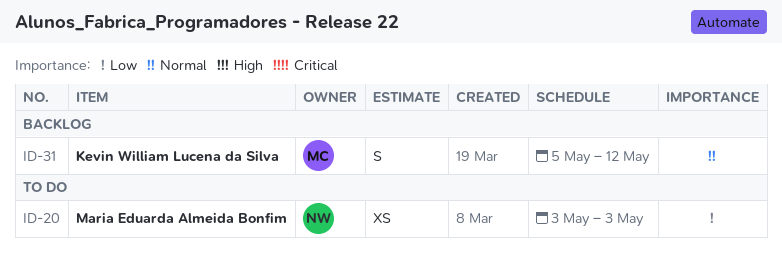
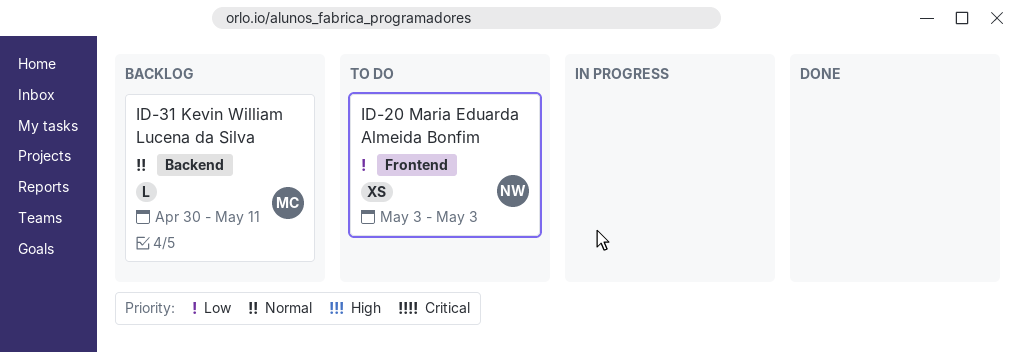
ID-31, estimate: S -> L
ID-31, start: May 5 -> Apr 30
ID-31, due: May 12 -> May 11

